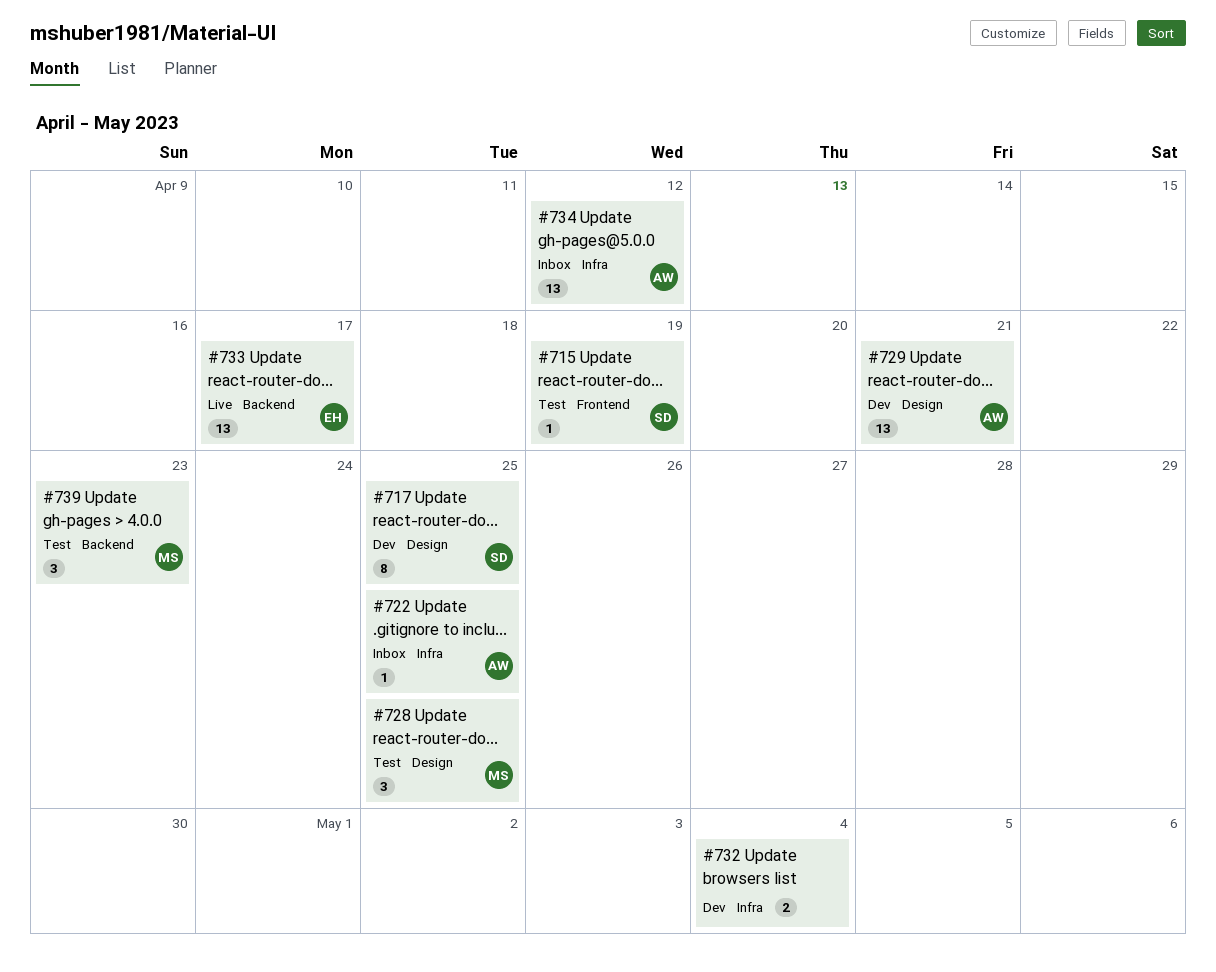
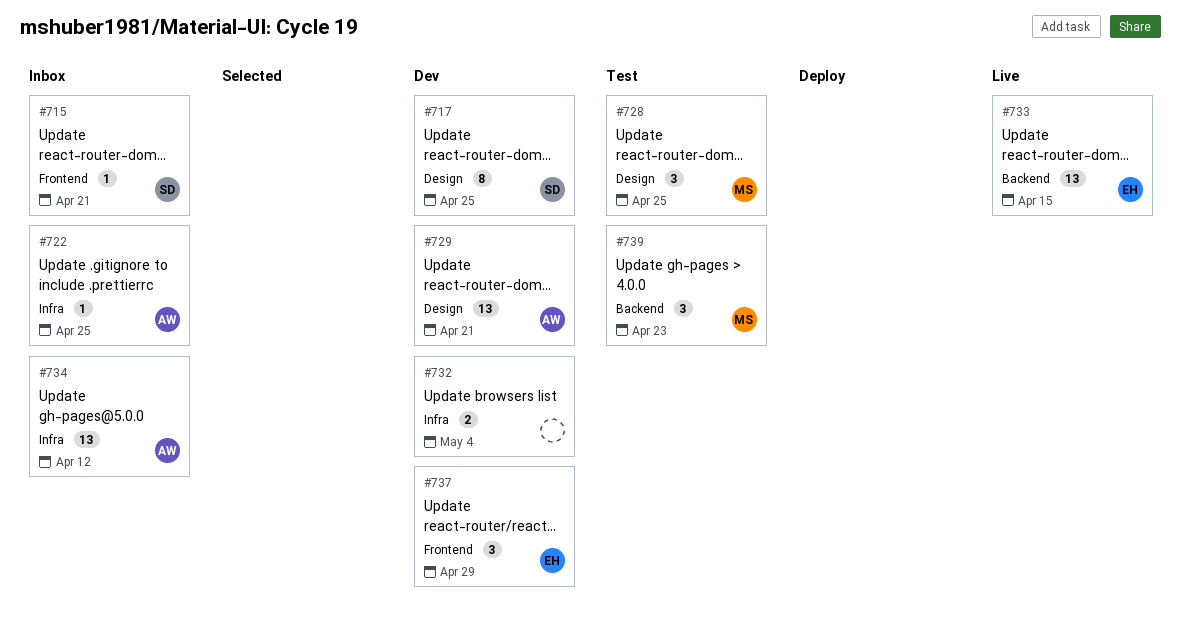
#715, status: Test -> Inbox
#715, due: Apr 19 -> Apr 21
#733, due: Apr 17 -> Apr 15
#737: none -> present

